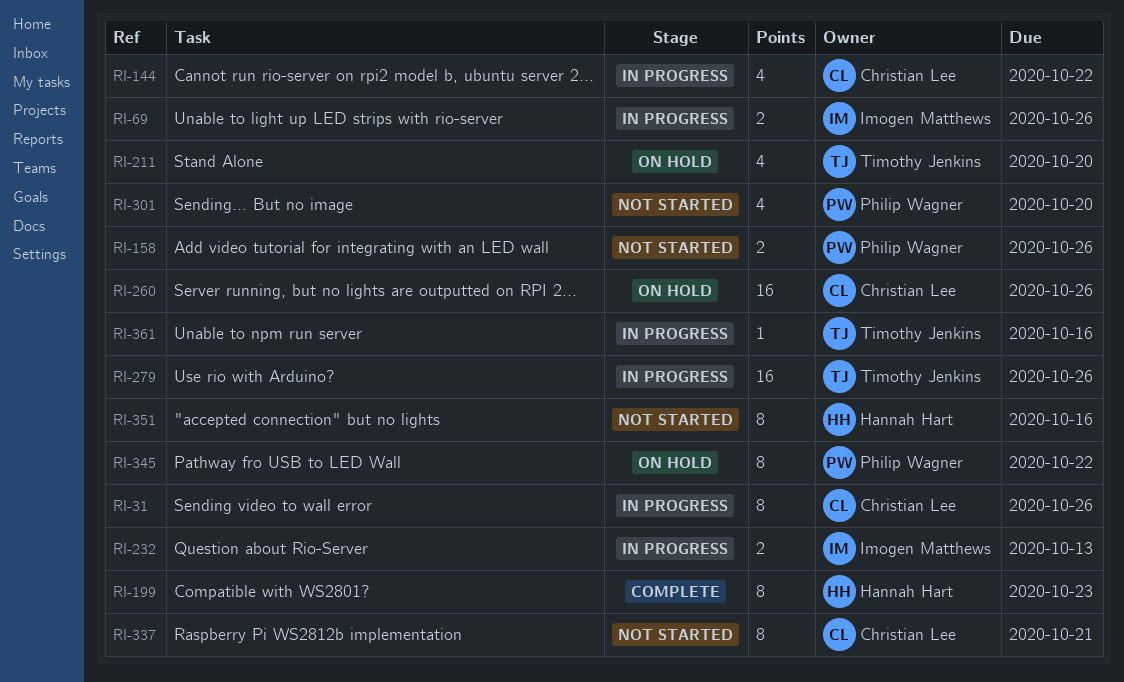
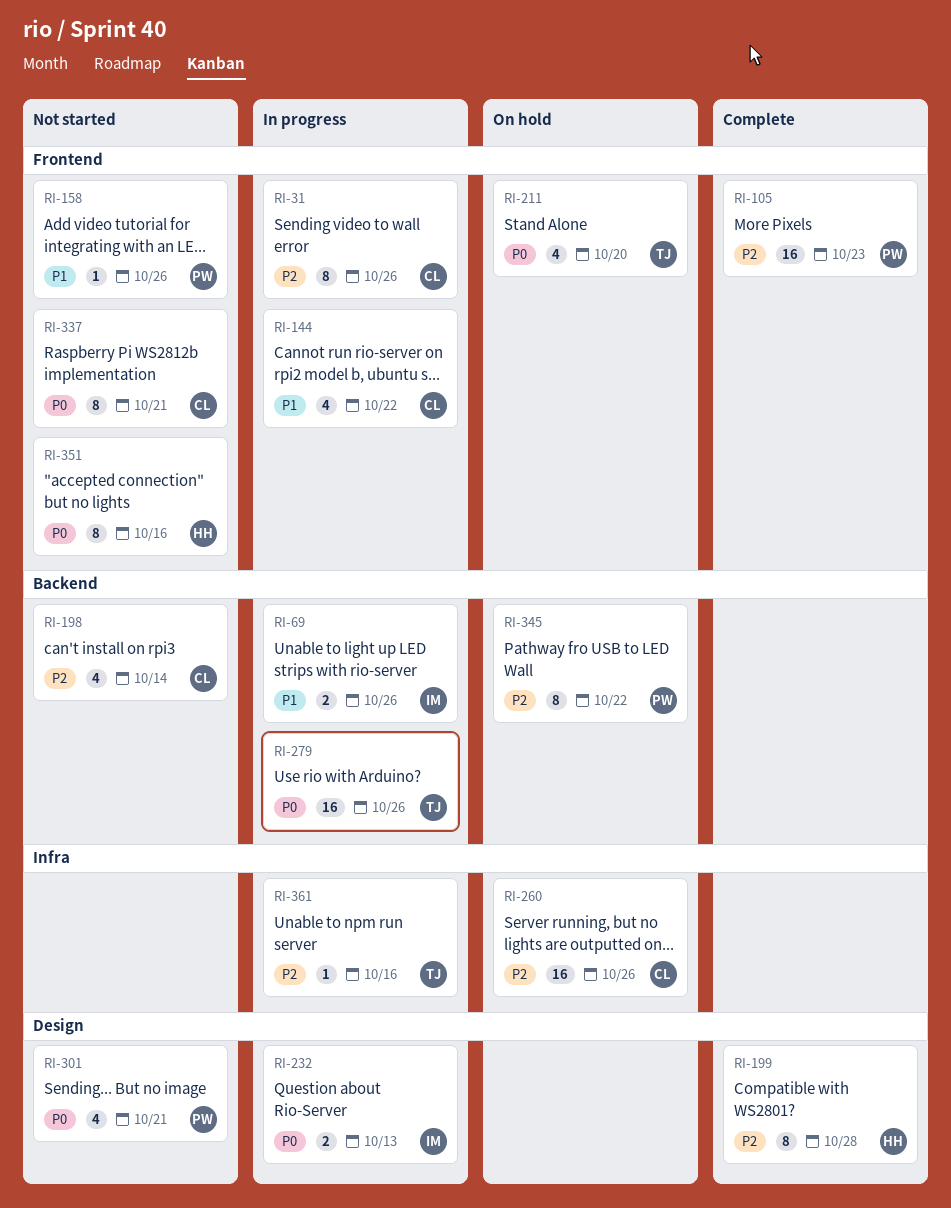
RI-105: none -> present
RI-158, estimate: 2 -> 1
RI-198: none -> present
RI-199, due: Oct 23 -> Oct 28
RI-301, due: Oct 20 -> Oct 21

